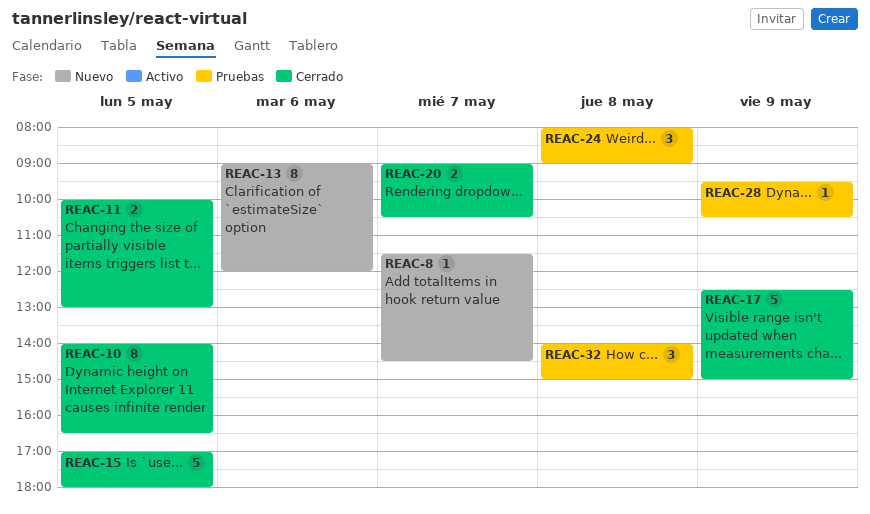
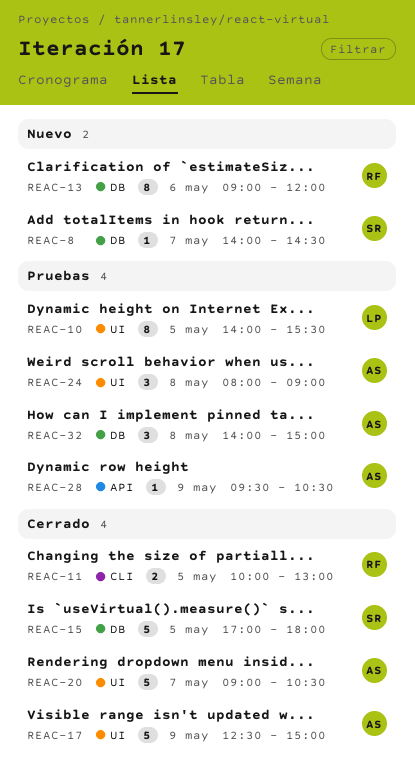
REAC-8, begins: 11:30 -> 14:00
REAC-10, status: Cerrado -> Pruebas
REAC-10, ends: 16:30 -> 15:30
REAC-20, estimate: 2 -> 5

